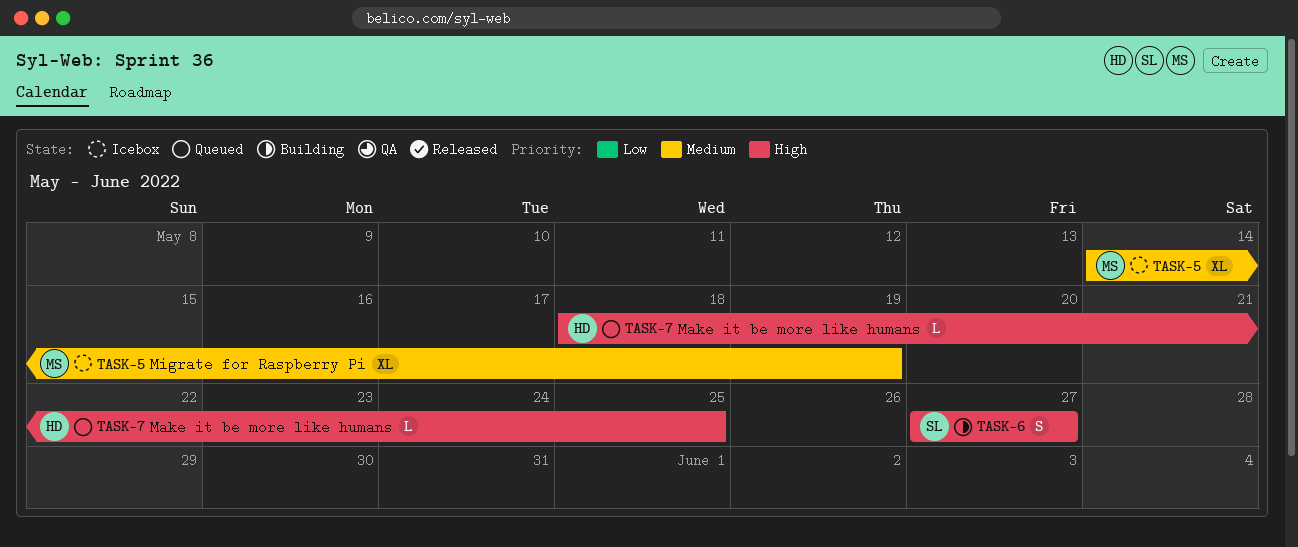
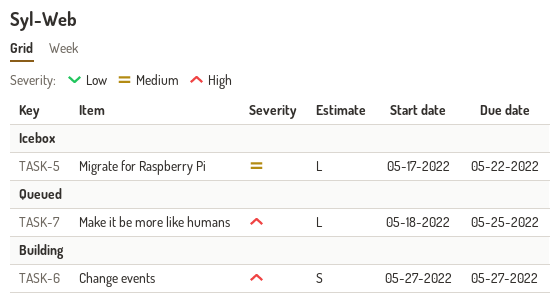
TASK-5, estimate: XL -> L
TASK-5, start: May 14 -> May 17
TASK-5, due: May 19 -> May 22

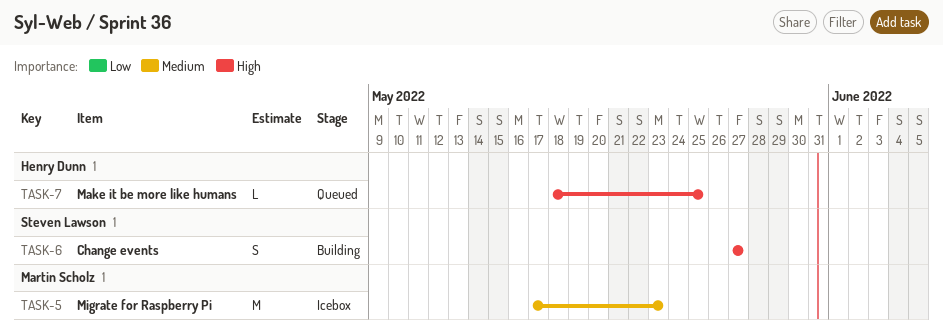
TASK-5, estimate: L -> M
TASK-5, due: May 22 -> May 23

